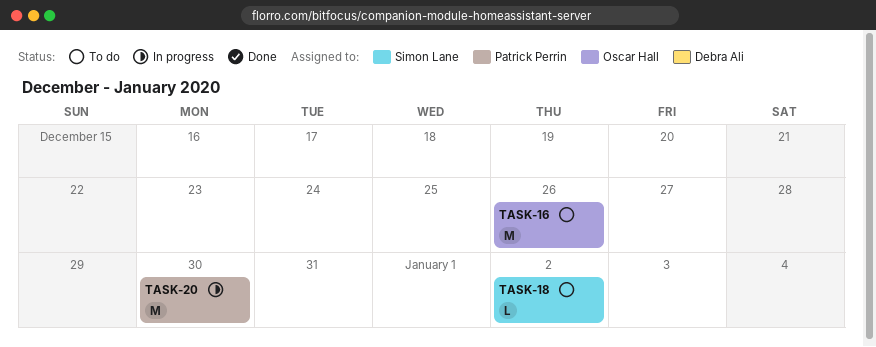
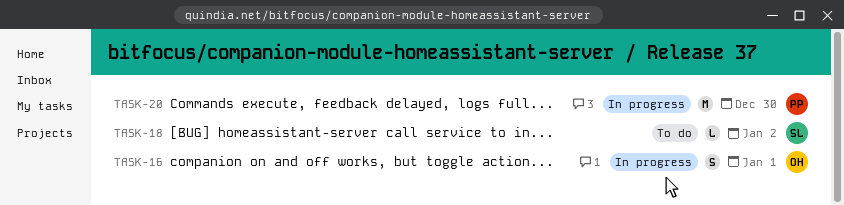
TASK-16, status: To do -> In progress
TASK-16, estimate: M -> S
TASK-16, due: Dec 26 -> Jan 1

